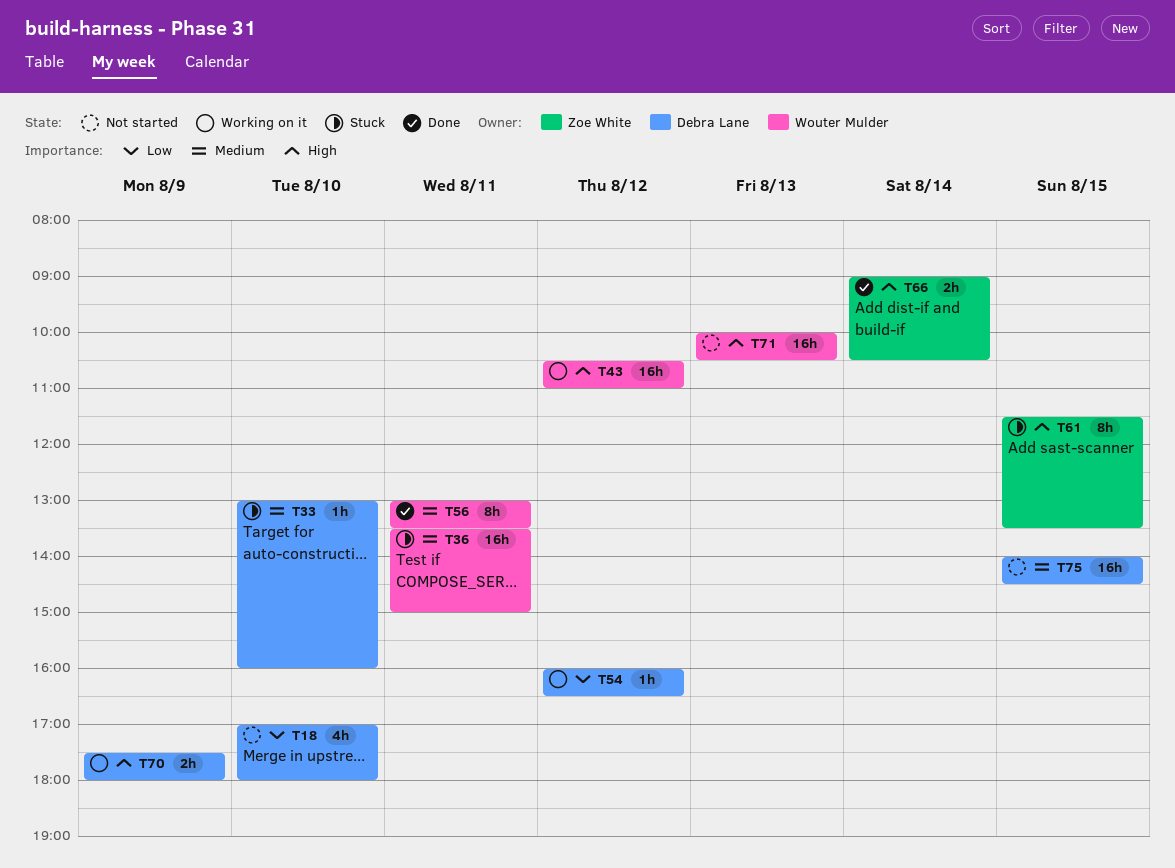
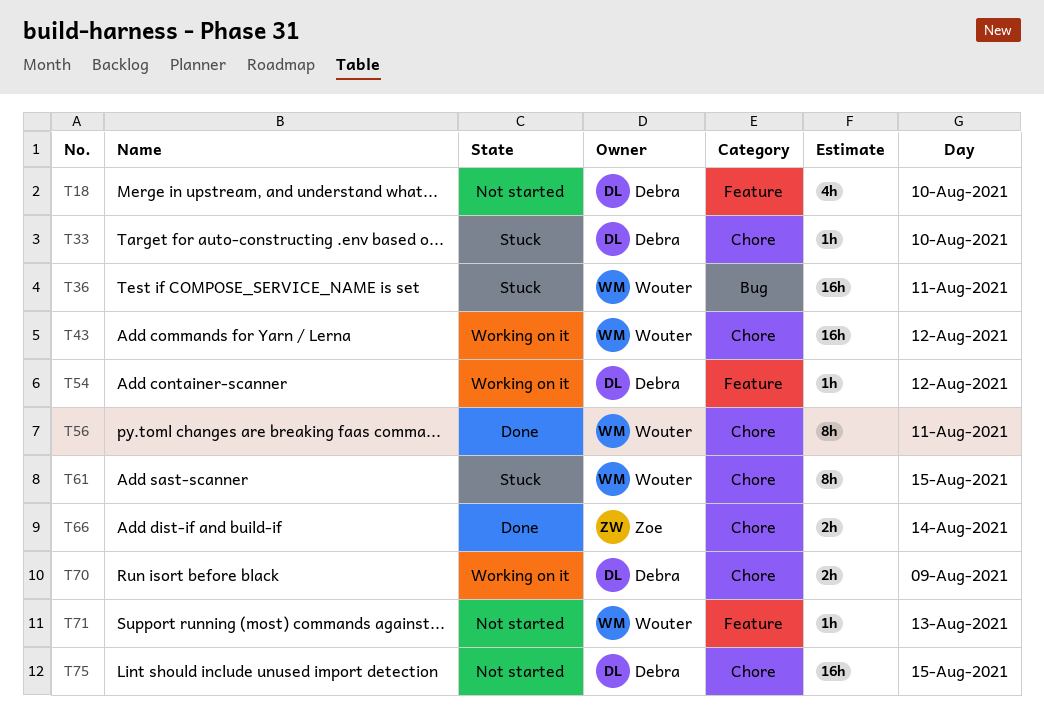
T61, owner: Zoe White -> Wouter Mulder
T71, estimate: 16h -> 1h

